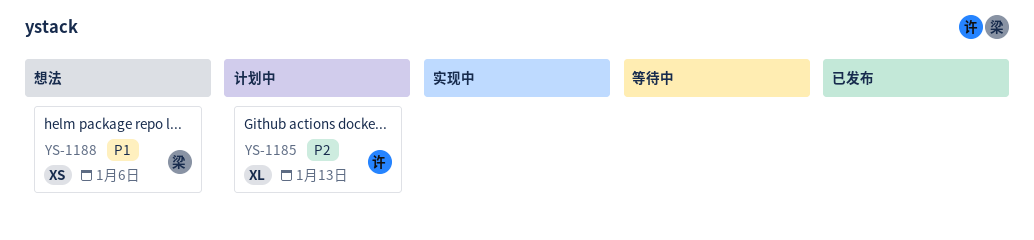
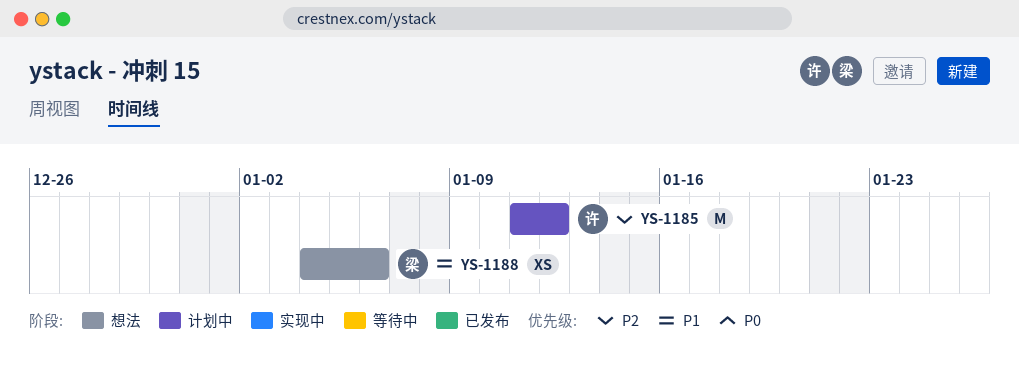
YS-1185, estimate: XL -> M
YS-1185, due: Jan 13 -> Jan 12

